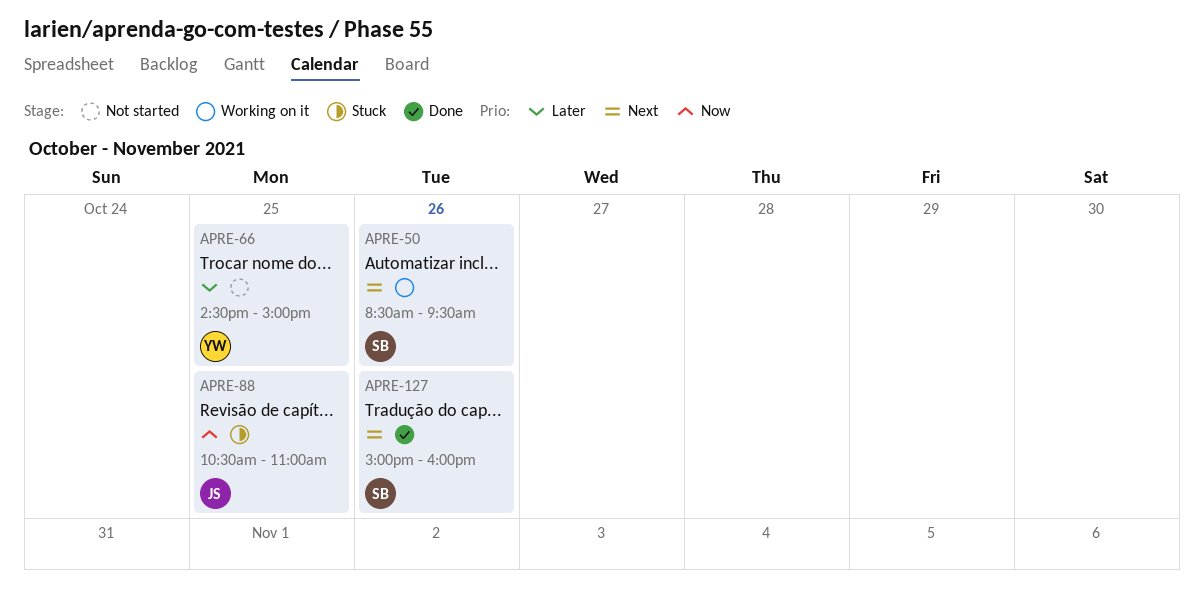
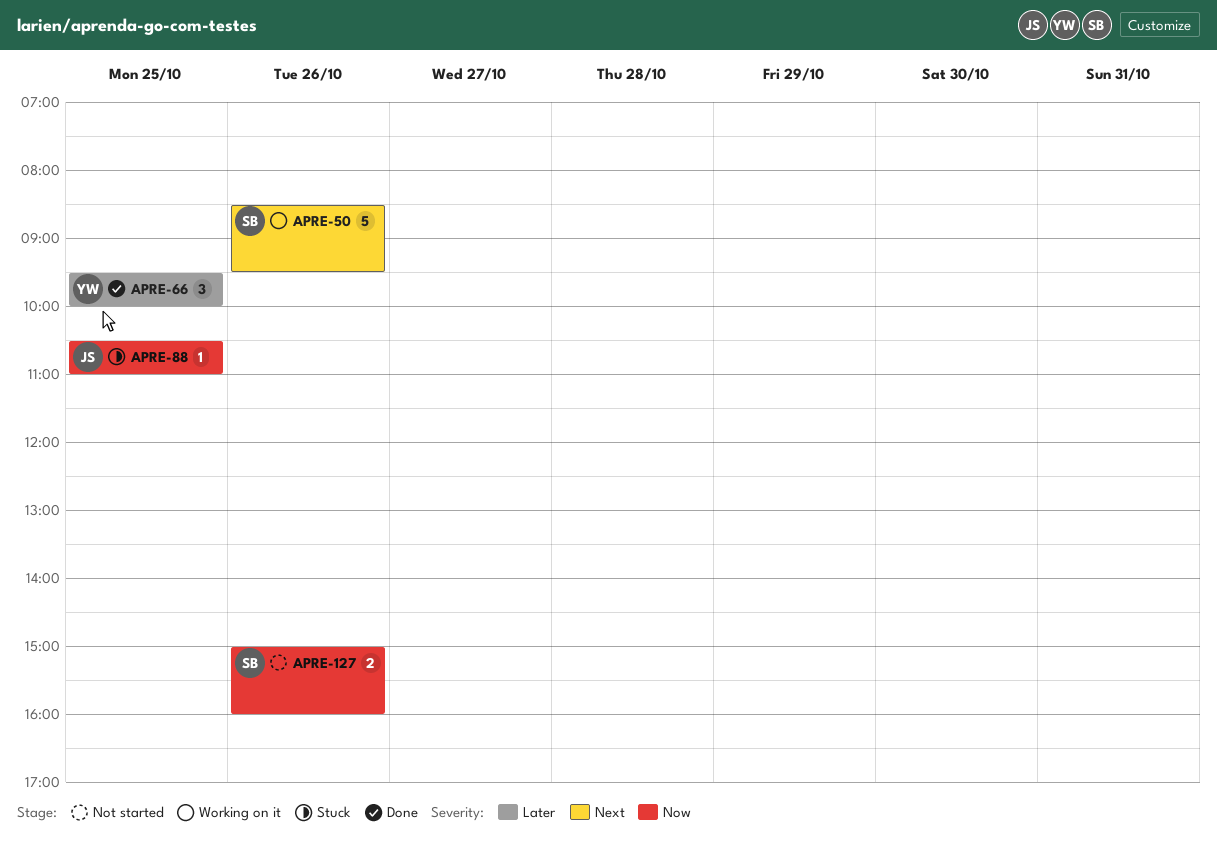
APRE-66, status: Not started -> Done
APRE-66, begins: 14:30 -> 09:30
APRE-66, ends: 15:00 -> 10:00
APRE-127, status: Done -> Not started
APRE-127, priority: Next -> Now

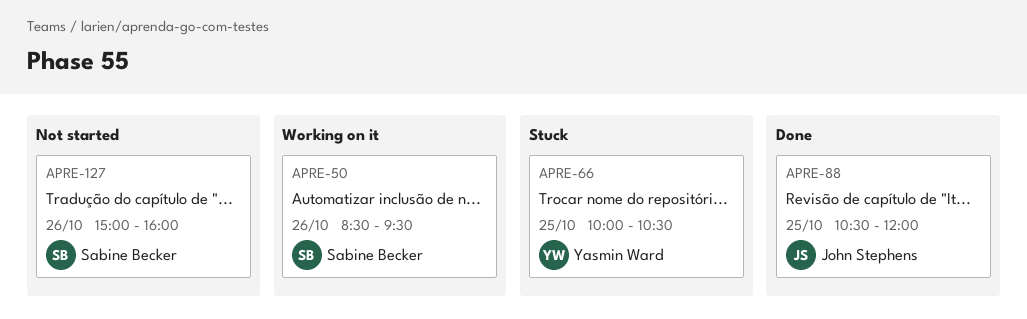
APRE-66, status: Done -> Stuck
APRE-66, begins: 09:30 -> 10:00
APRE-66, ends: 10:00 -> 10:30
APRE-88, status: Stuck -> Done
APRE-88, ends: 11:00 -> 12:00

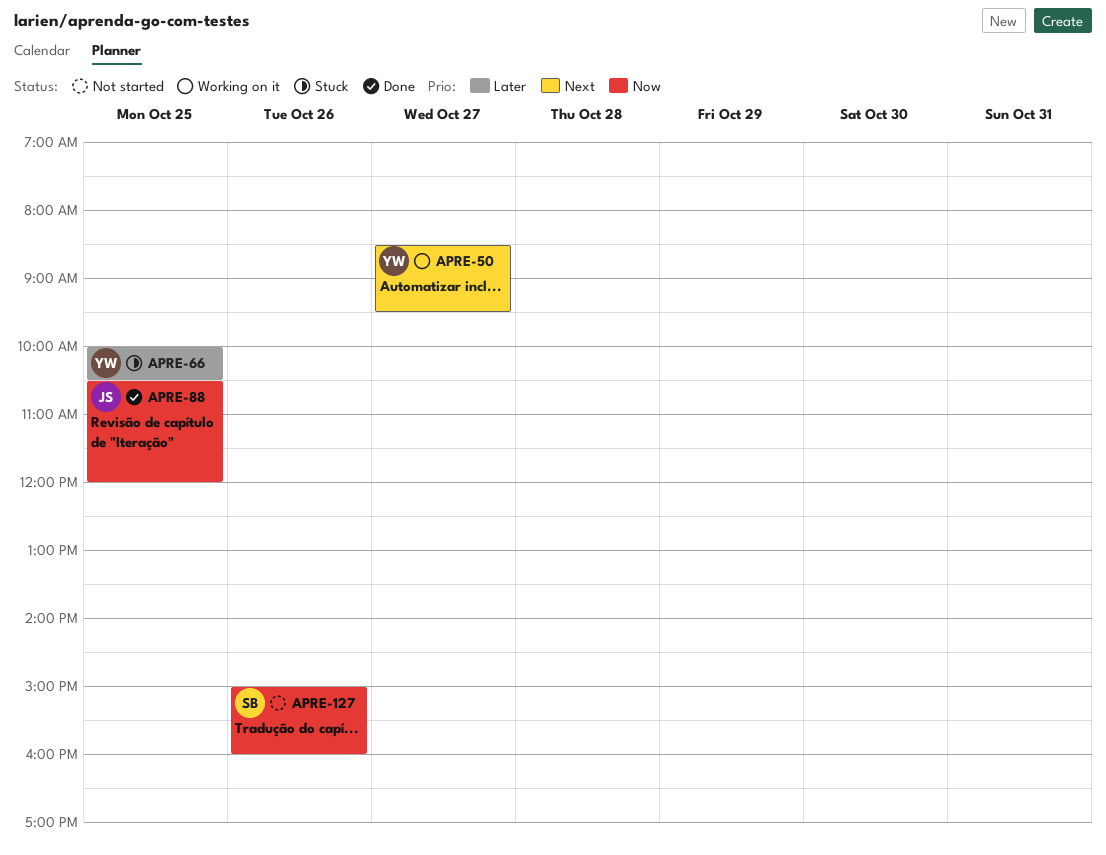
APRE-50, owner: Sabine Becker -> Yasmin Ward
APRE-50, day: Oct 26 -> Oct 27

